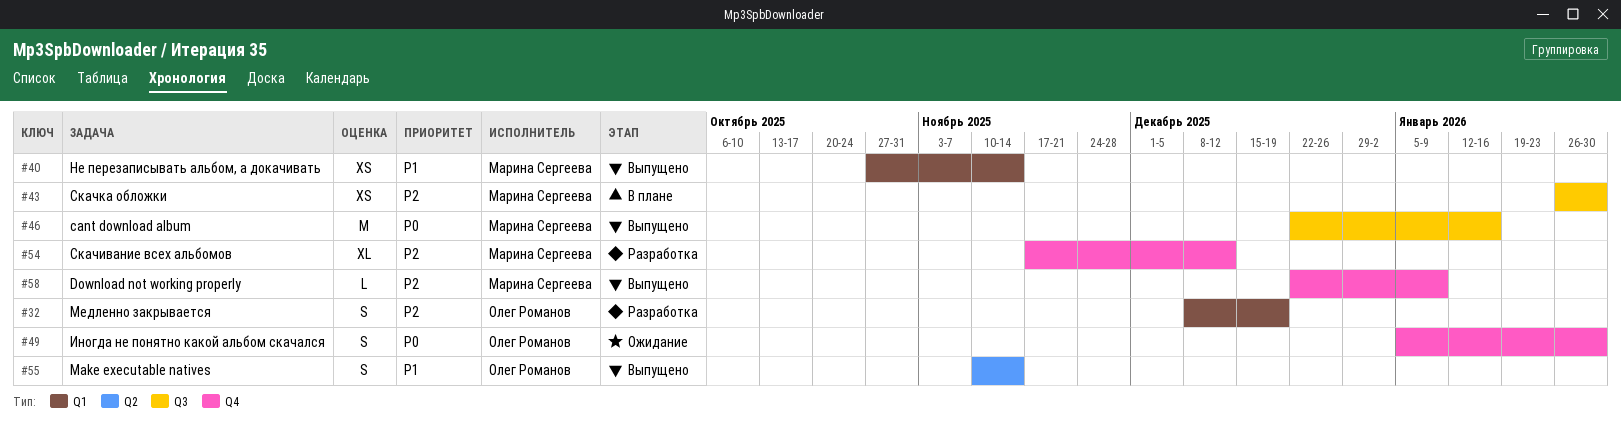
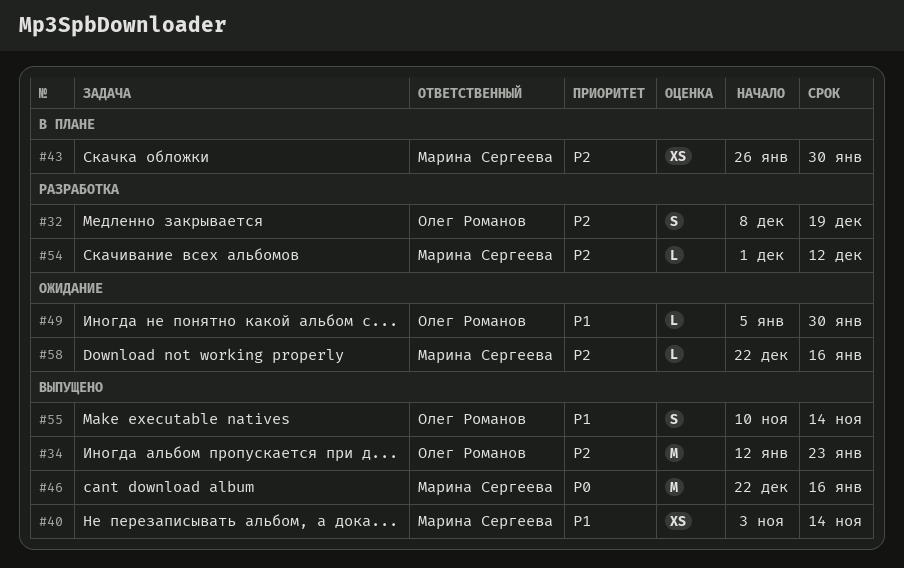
#34: none -> present
#40, start: Oct 27 -> Nov 3
#49, priority: P0 -> P1
#49, estimate: S -> L
#54, estimate: XL -> L
#54, start: Nov 17 -> Dec 1
#58, status: Выпущено -> Ожидание
#58, due: Jan 9 -> Jan 16

